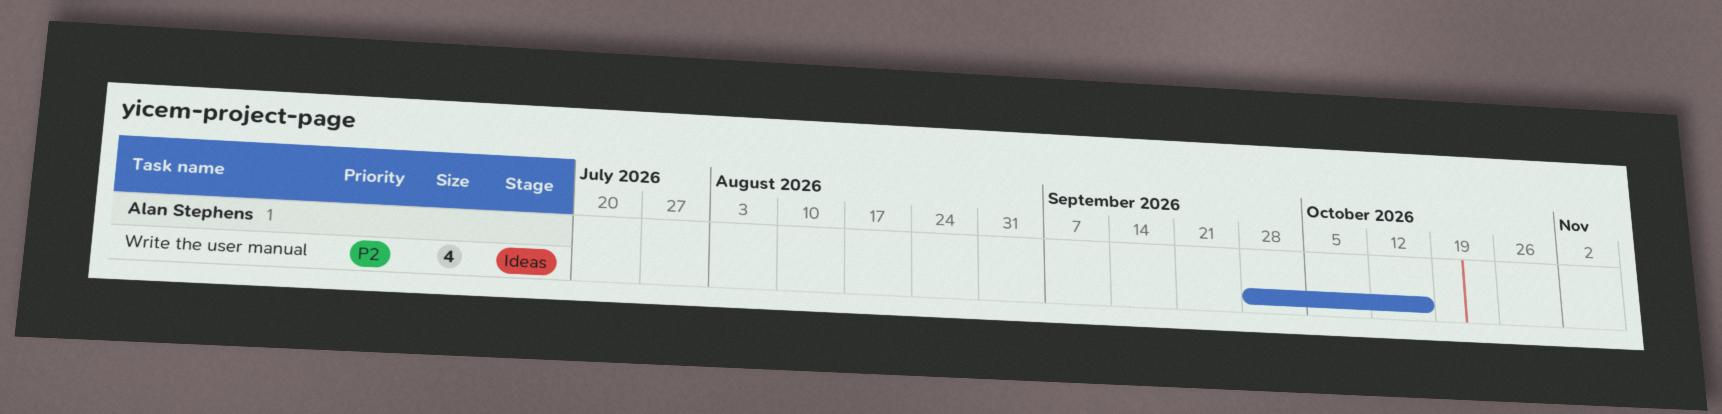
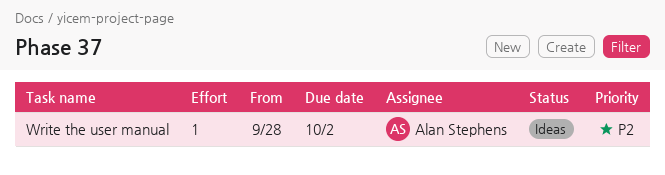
Write the user manual, estimate: 4 -> 1
Write the user manual, due: Oct 16 -> Oct 2

